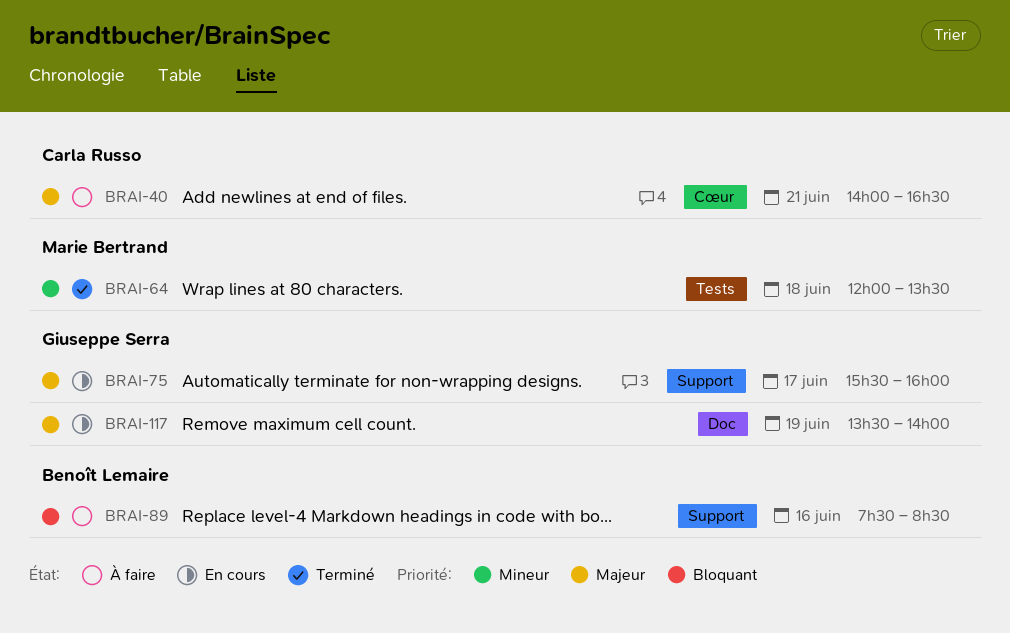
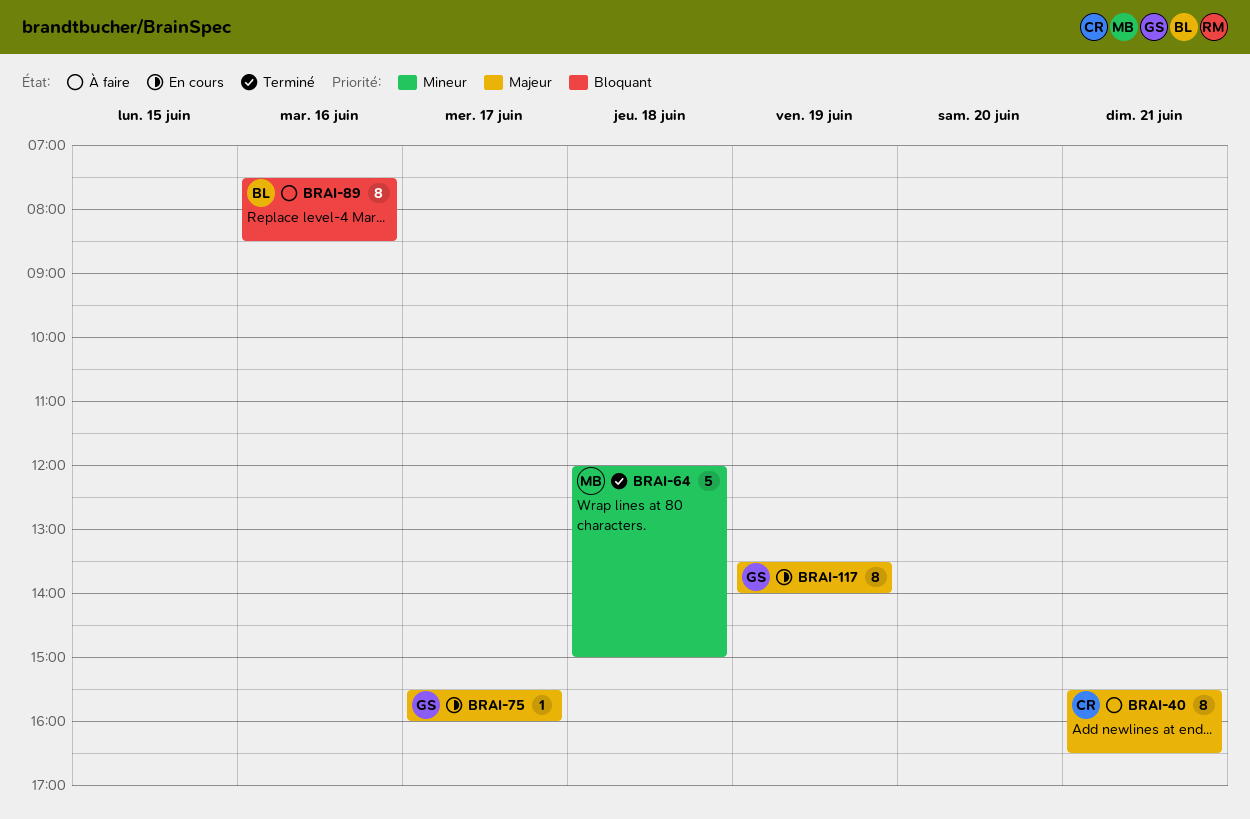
BRAI-40, begins: 14:00 -> 15:30
BRAI-64, ends: 13:30 -> 15:00

